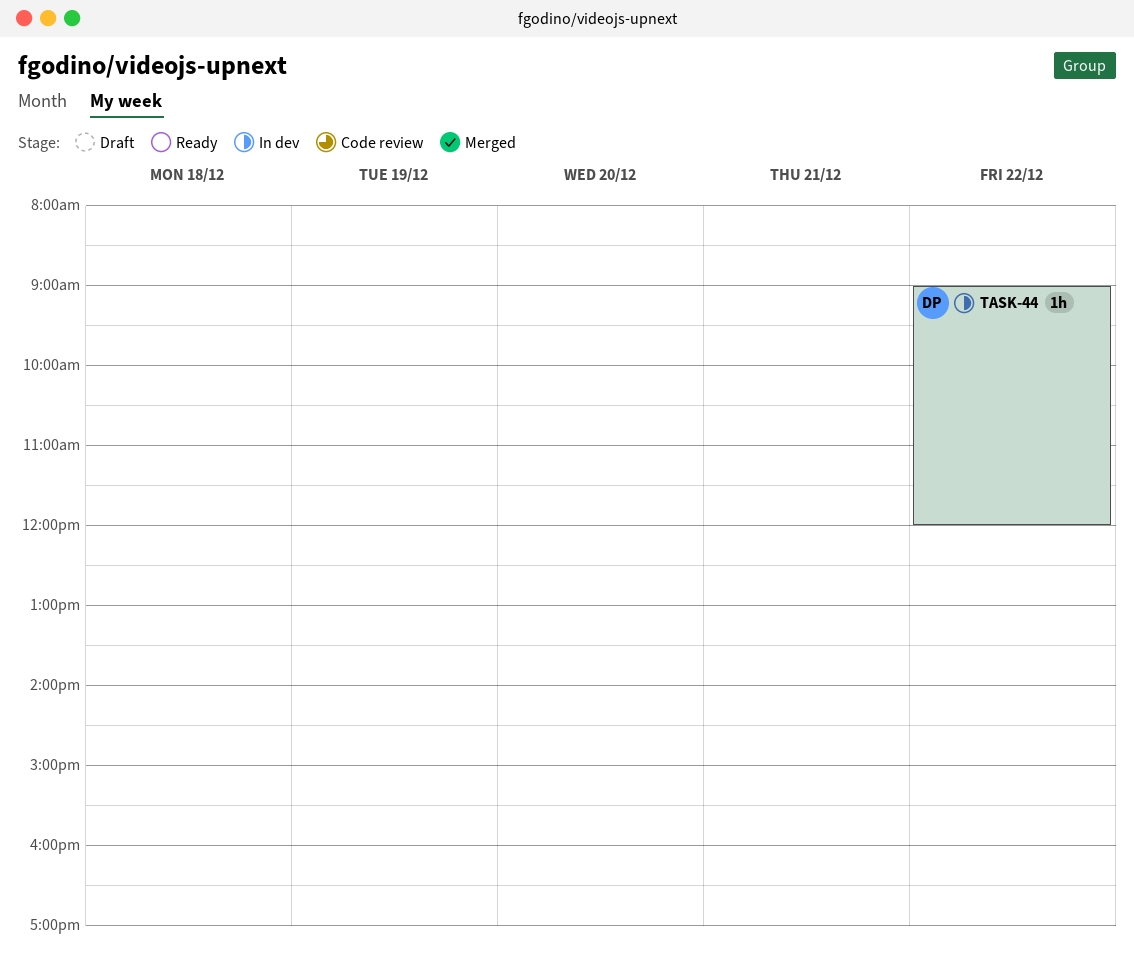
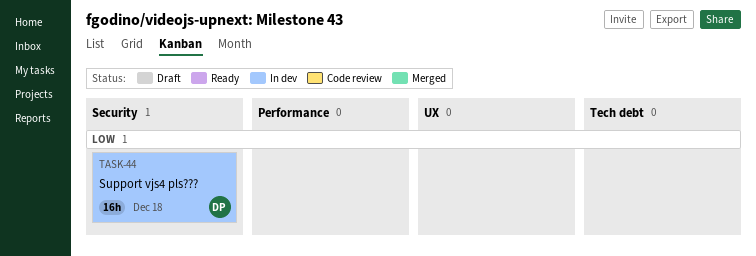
TASK-44, estimate: 1h -> 16h
TASK-44, day: Dec 22 -> Dec 18

